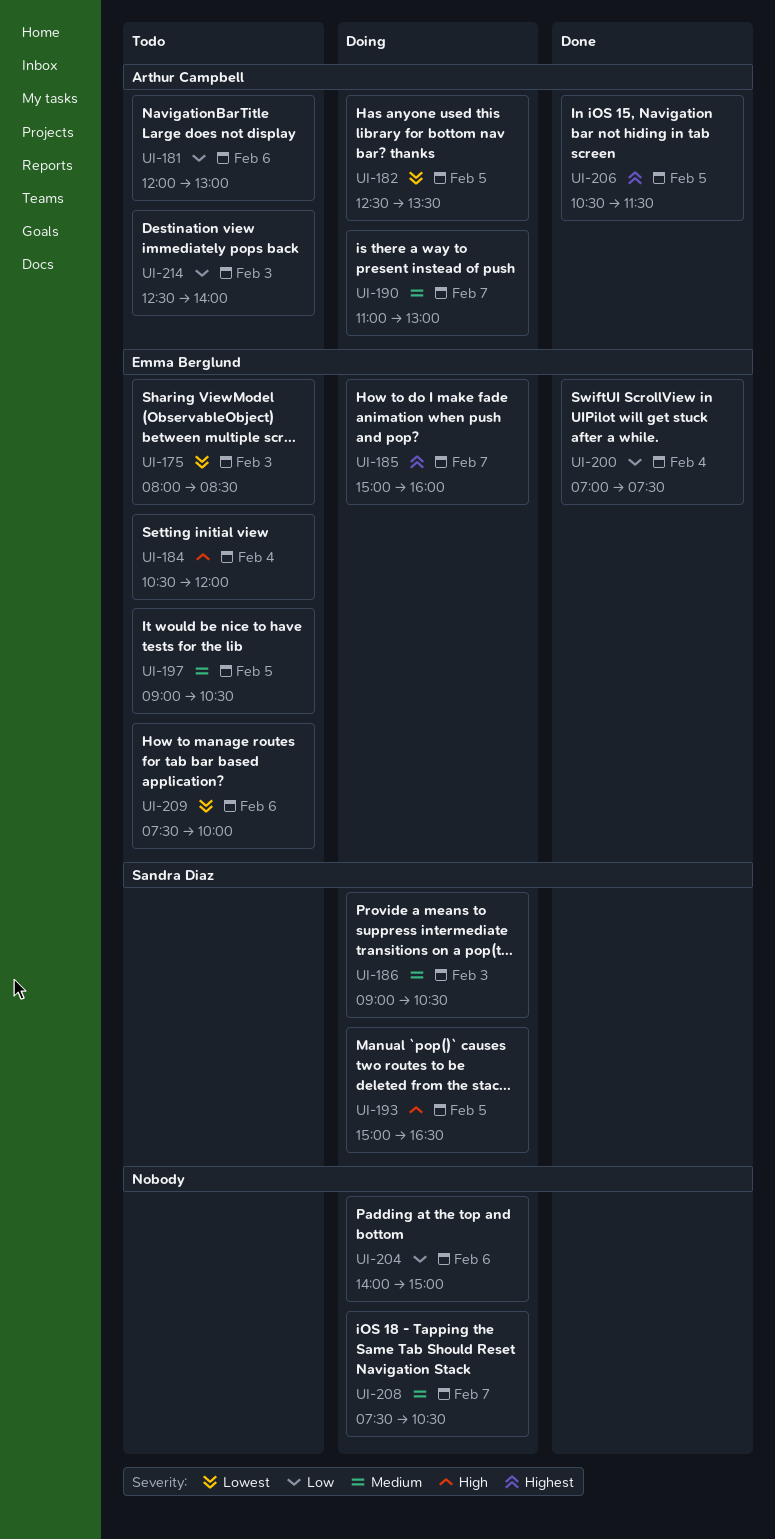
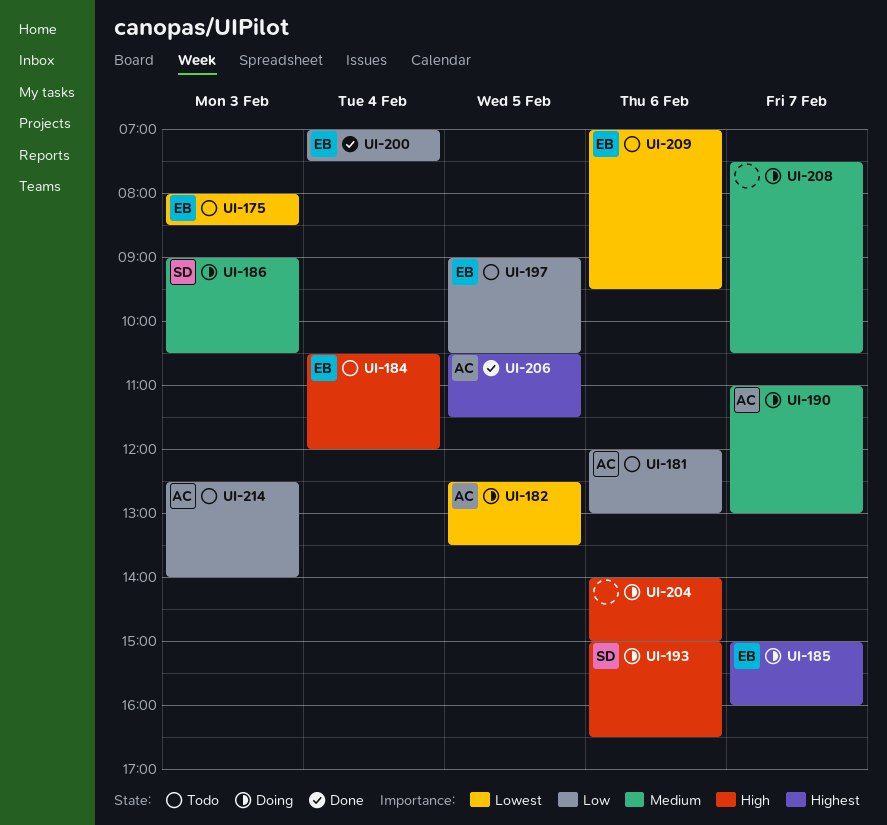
UI-193, day: Feb 5 -> Feb 6
UI-197, priority: Medium -> Low
UI-204, priority: Low -> High
UI-209, begins: 07:30 -> 07:00
UI-209, ends: 10:00 -> 09:30

